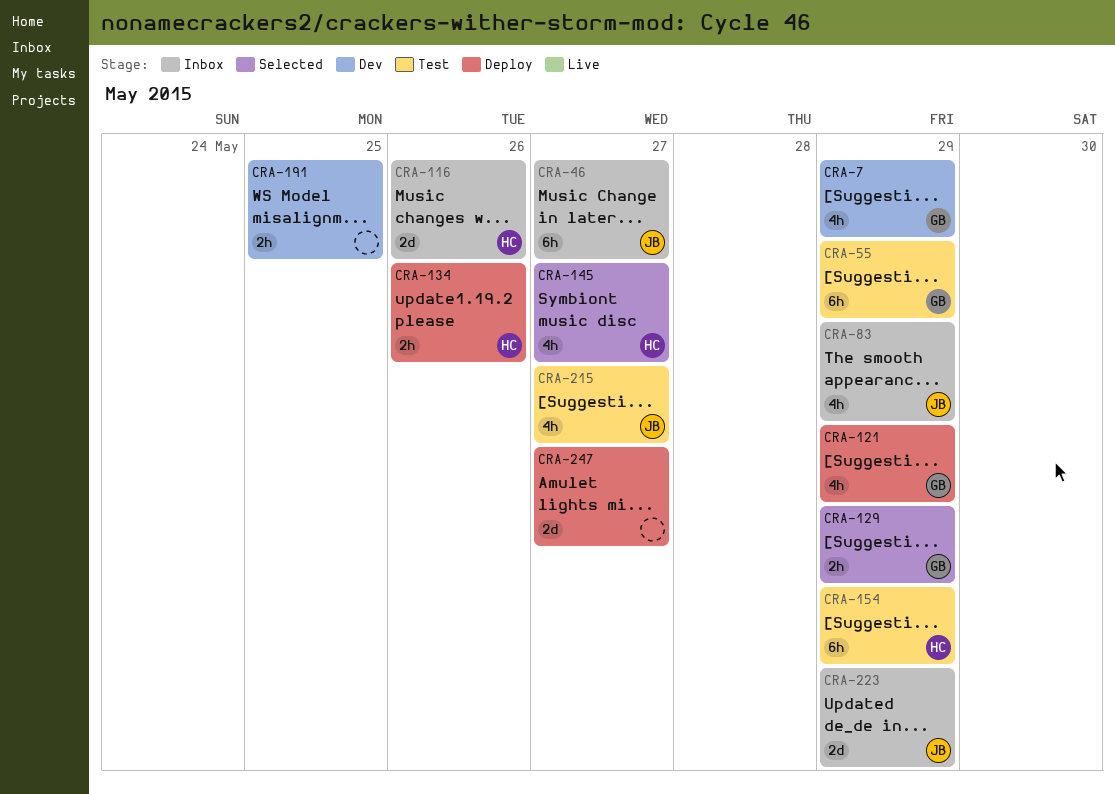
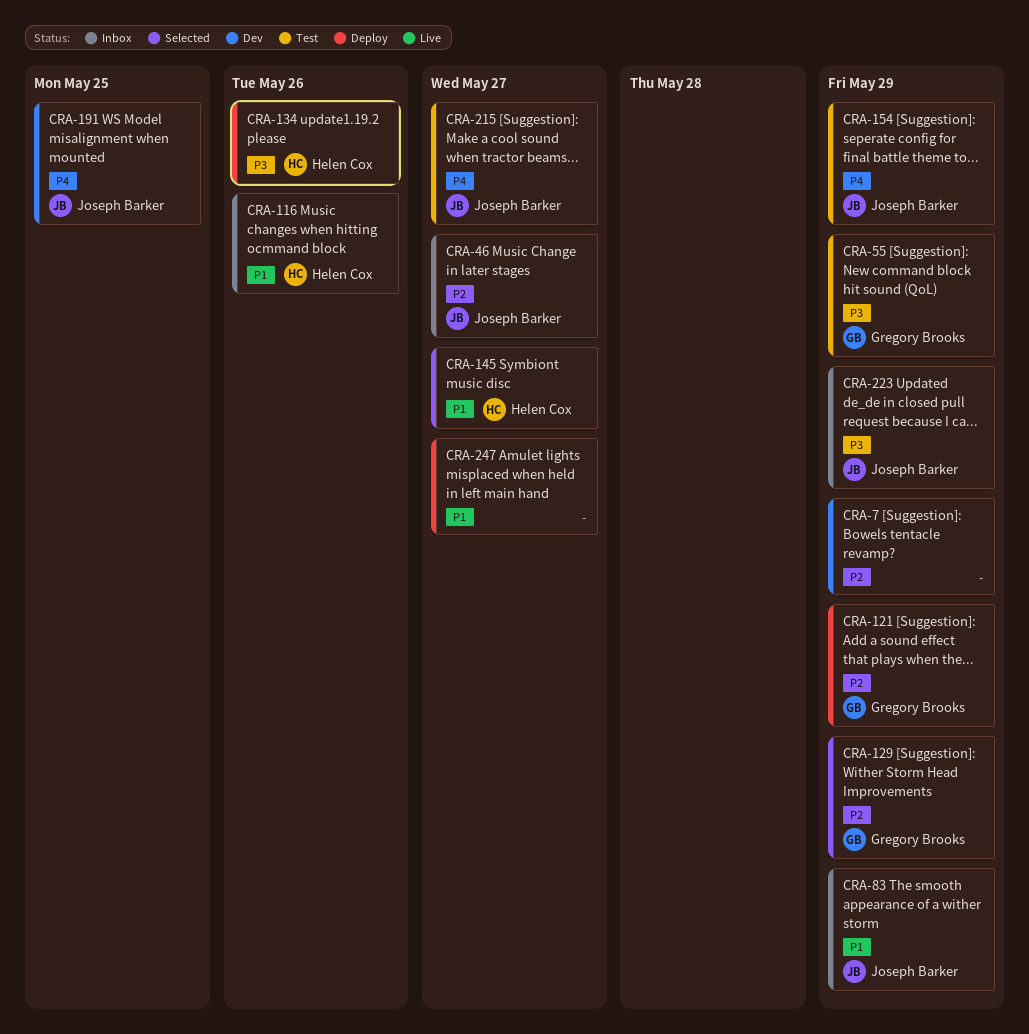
CRA-7, owner: Gregory Brooks -> none
CRA-154, owner: Helen Cox -> Joseph Barker
CRA-191, owner: none -> Joseph Barker

